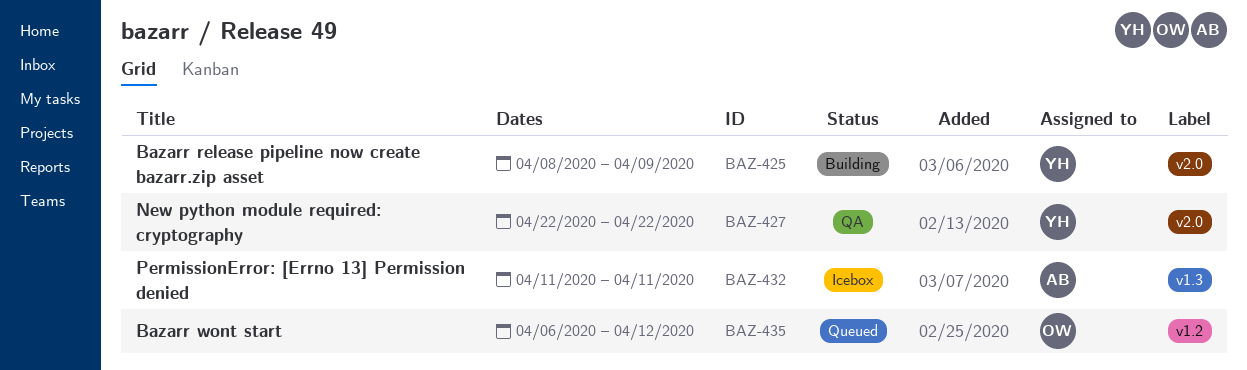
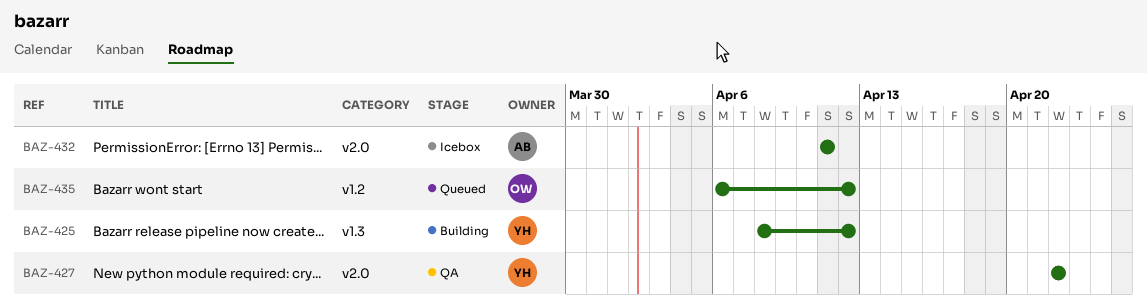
BAZ-425, label: v2.0 -> v1.3
BAZ-425, due: Apr 9 -> Apr 12
BAZ-432, label: v1.3 -> v2.0

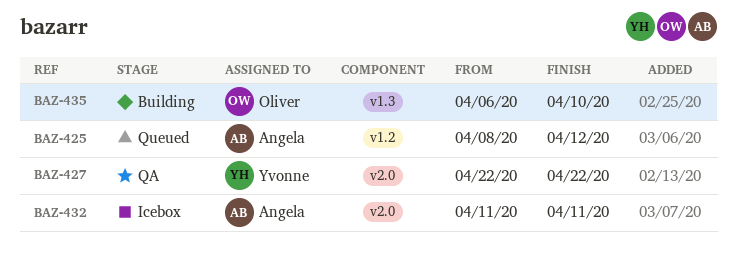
BAZ-425, status: Building -> Queued
BAZ-425, owner: Yvonne -> Angela
BAZ-425, label: v1.3 -> v1.2
BAZ-435, status: Queued -> Building
BAZ-435, label: v1.2 -> v1.3
BAZ-435, due: Apr 12 -> Apr 10

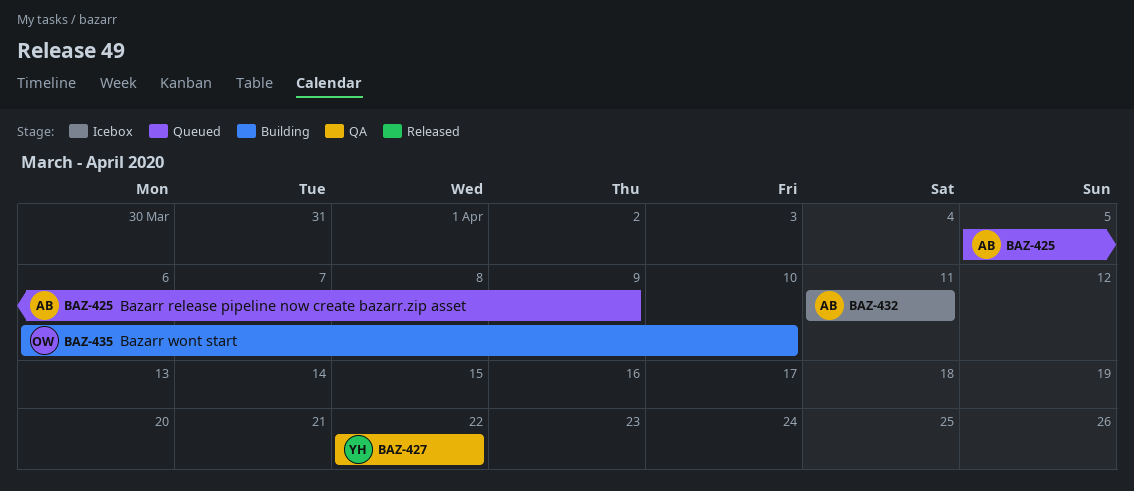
BAZ-425, start: Apr 8 -> Apr 5
BAZ-425, due: Apr 12 -> Apr 9

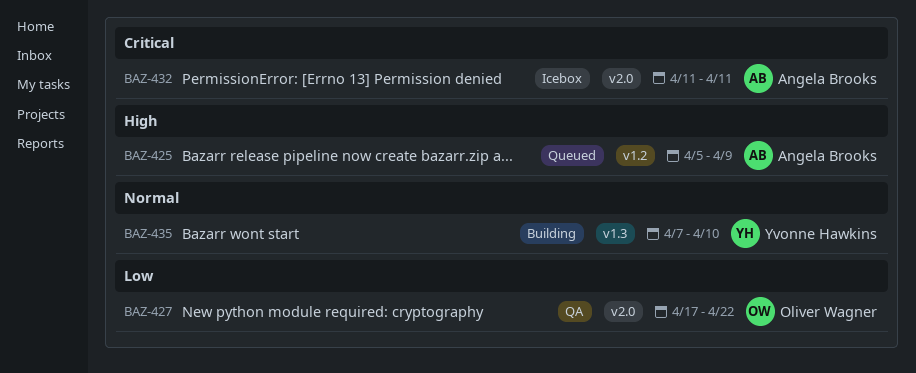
BAZ-427, owner: Yvonne Hawkins -> Oliver Wagner
BAZ-427, start: Apr 22 -> Apr 17
BAZ-435, owner: Oliver Wagner -> Yvonne Hawkins
BAZ-435, start: Apr 6 -> Apr 7

